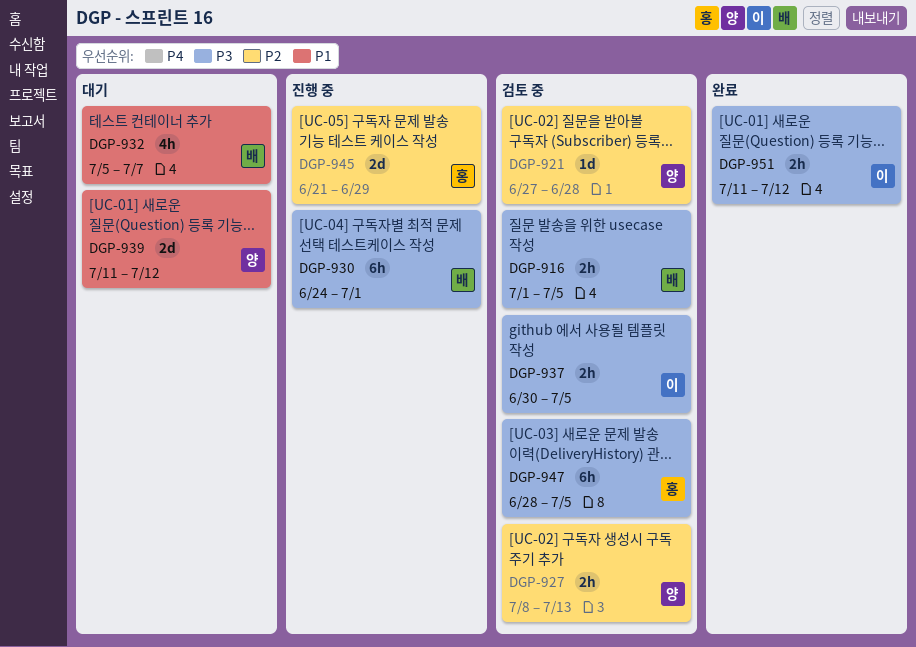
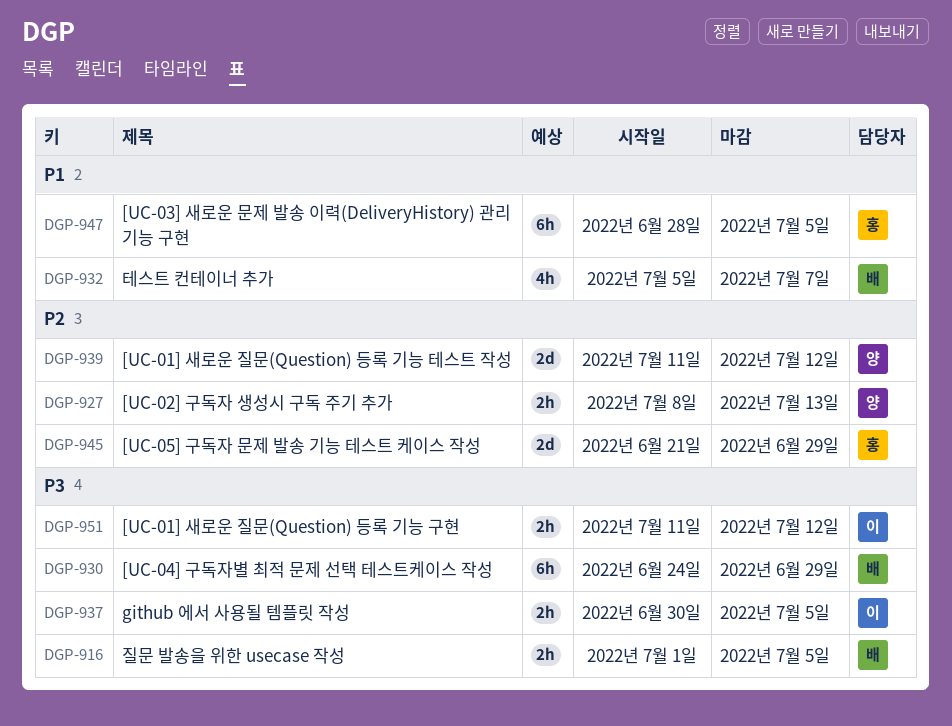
DGP-921: present -> none
DGP-930, due: Jul 1 -> Jun 29
DGP-939, priority: P1 -> P2
DGP-947, priority: P3 -> P1

